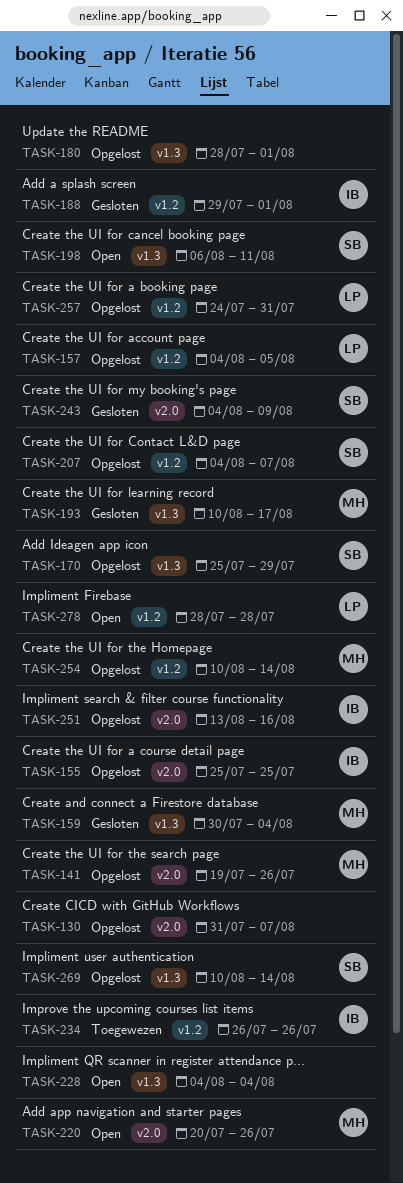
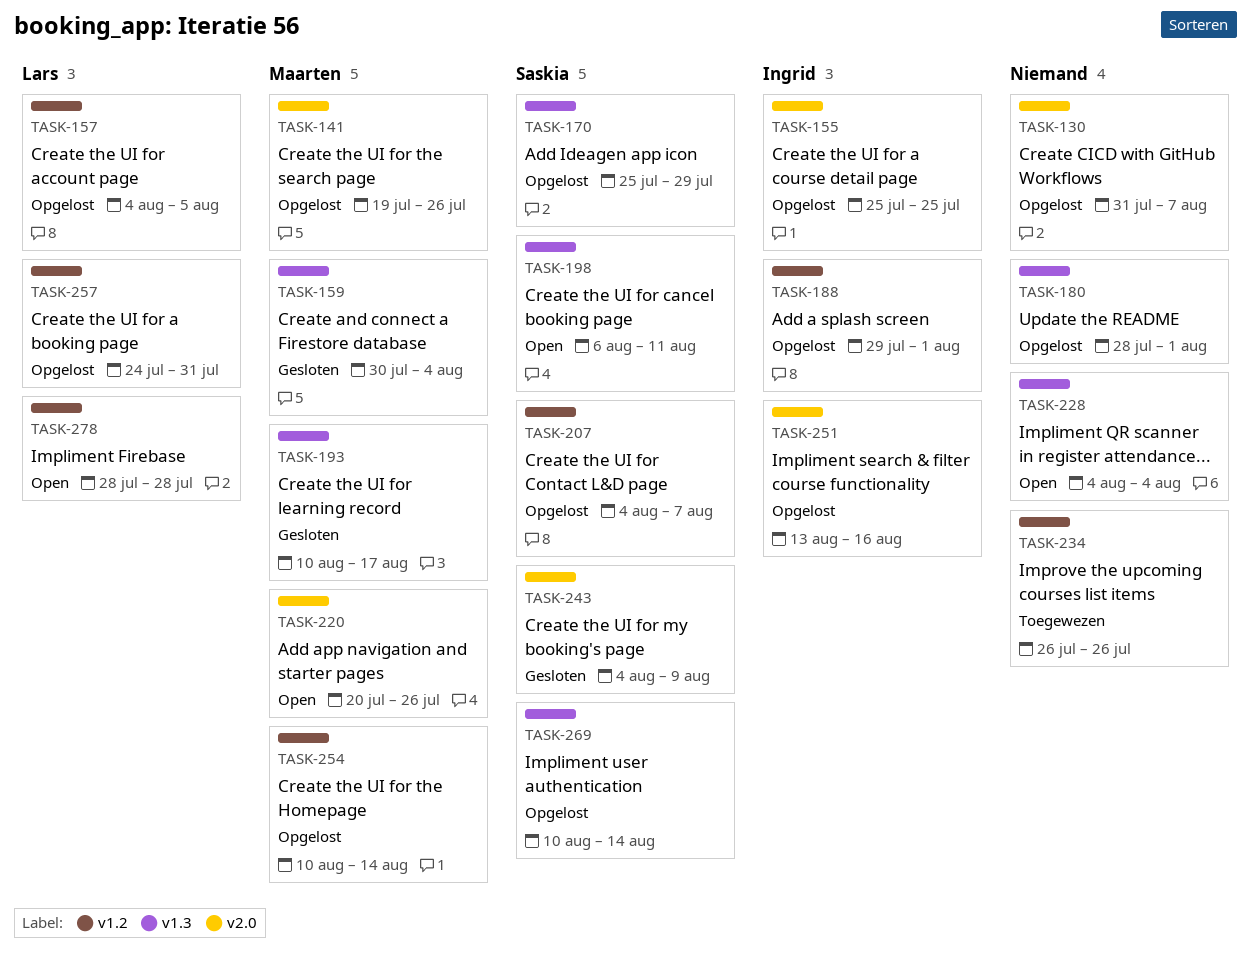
TASK-188, status: Gesloten -> Opgelost
TASK-234, owner: Ingrid -> none

